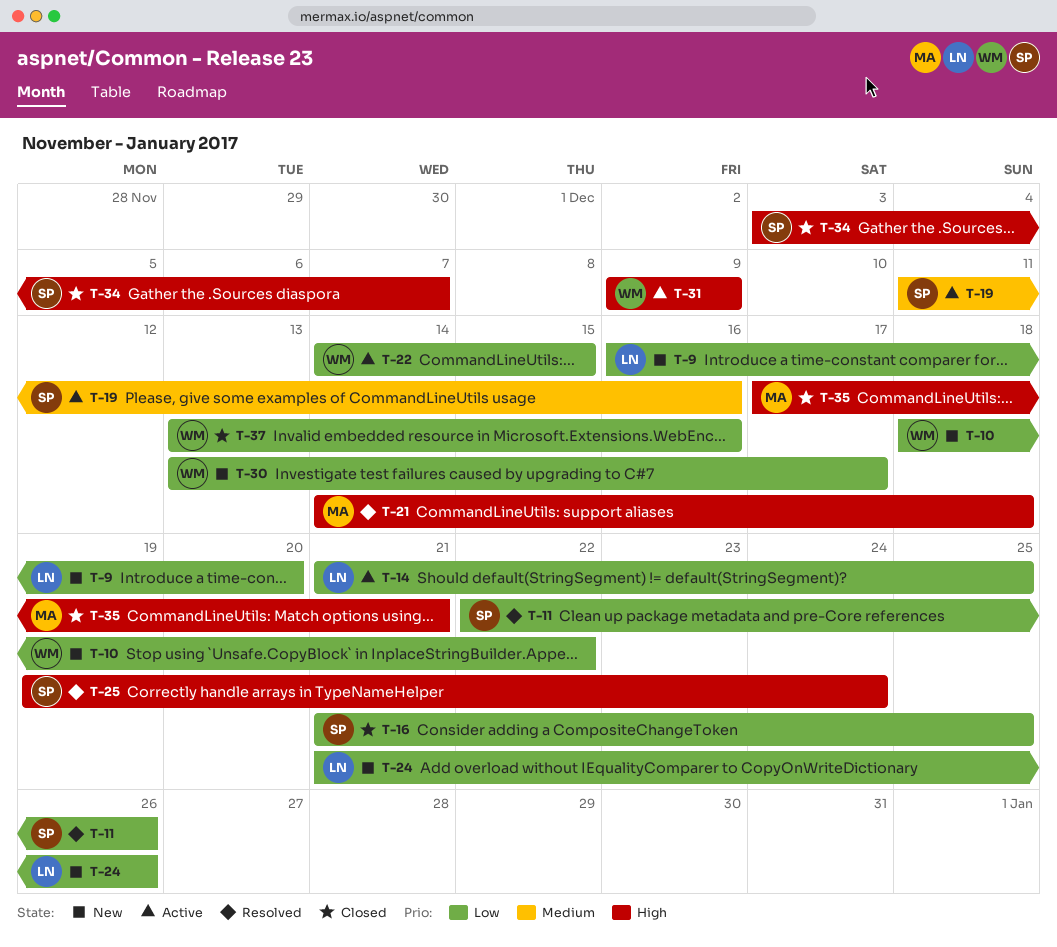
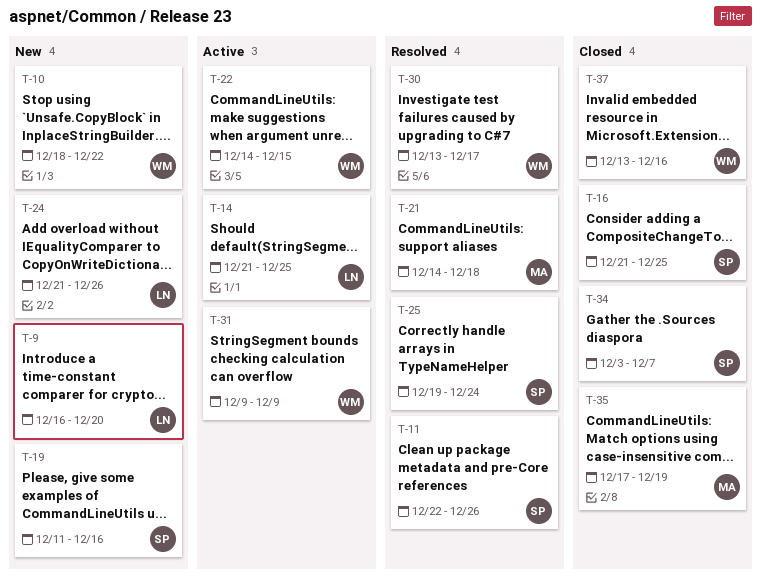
T-19, status: Active -> New
T-30, status: New -> Resolved
T-35, due: Dec 21 -> Dec 19

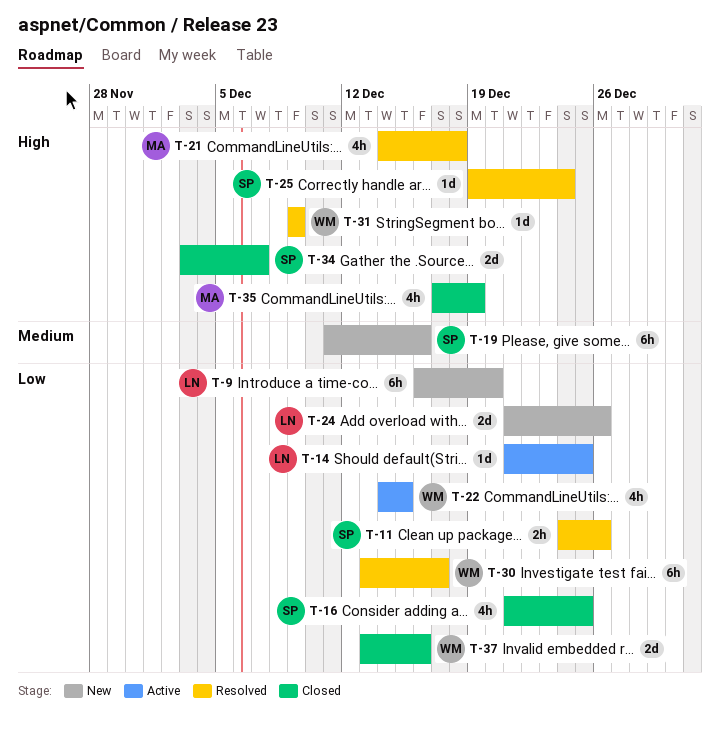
T-10: present -> none
T-11, start: Dec 22 -> Dec 24
T-31, status: Active -> Resolved

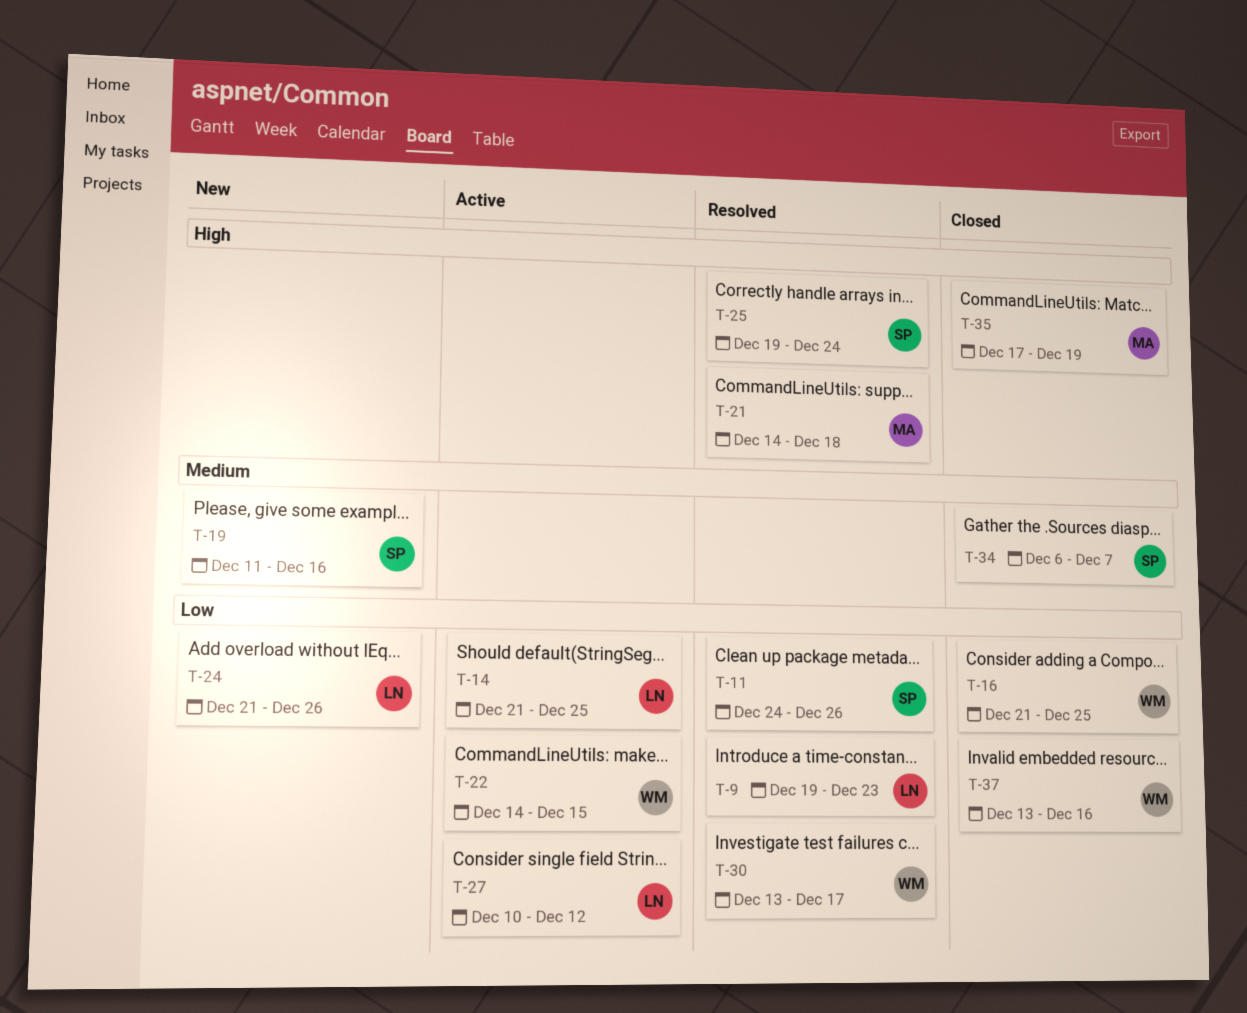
T-9, status: New -> Resolved
T-9, start: Dec 16 -> Dec 19
T-9, due: Dec 20 -> Dec 23
T-16, owner: SP -> WM
T-27: none -> present
T-31: present -> none
T-34, priority: High -> Medium
T-34, start: Dec 3 -> Dec 6

